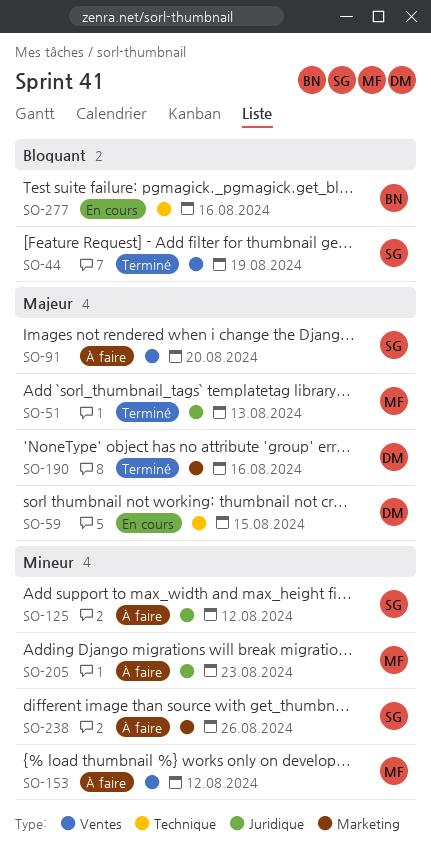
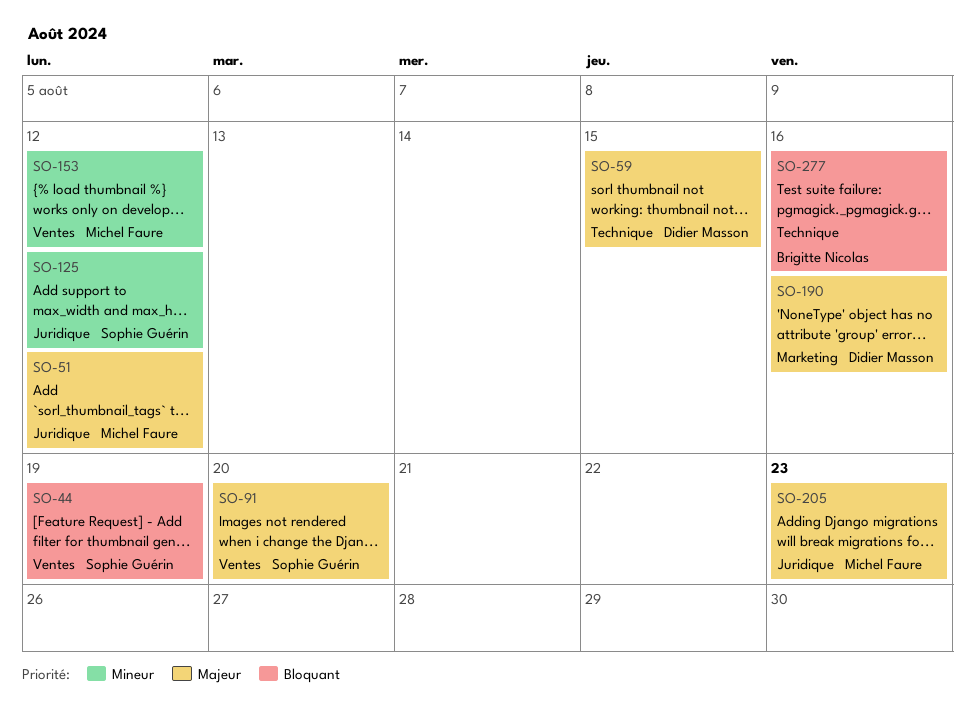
SO-51, due: Aug 13 -> Aug 12
SO-205, priority: Mineur -> Majeur
SO-238: present -> none

